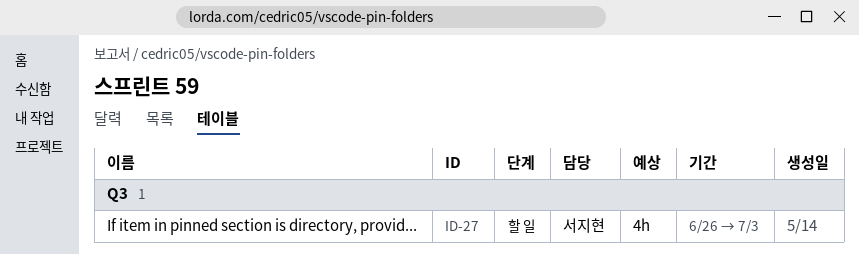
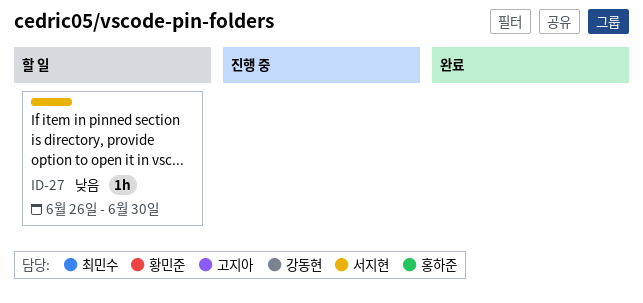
ID-27, estimate: 4h -> 1h
ID-27, due: Jul 3 -> Jun 30

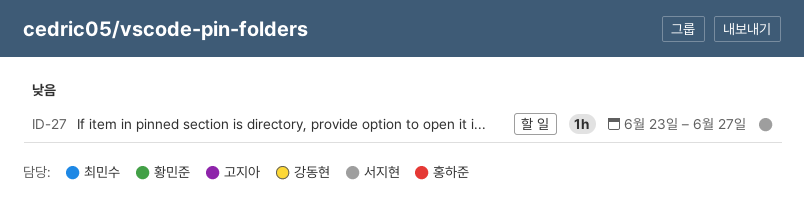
ID-27, start: Jun 26 -> Jun 23
ID-27, due: Jun 30 -> Jun 27

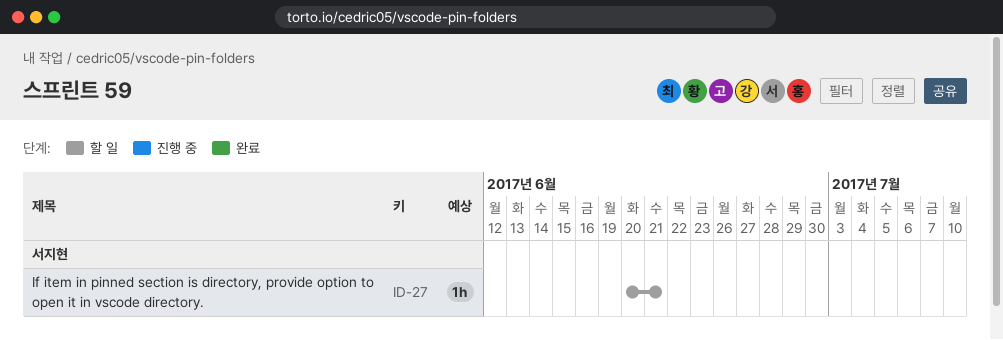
ID-27, start: Jun 23 -> Jun 20
ID-27, due: Jun 27 -> Jun 21

